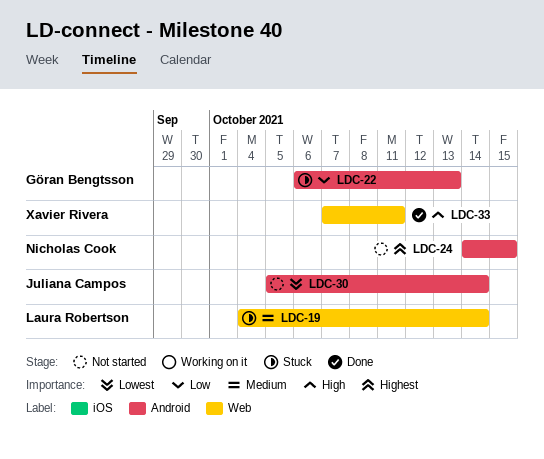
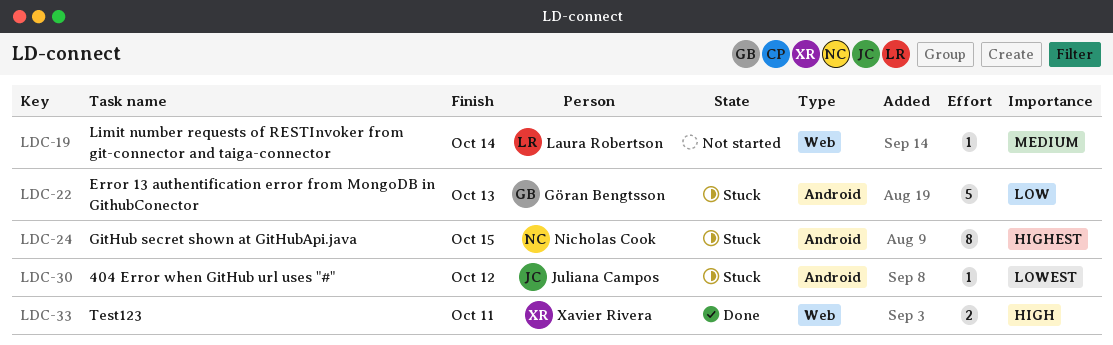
LDC-19, status: Stuck -> Not started
LDC-24, status: Not started -> Stuck
LDC-30, status: Not started -> Stuck
LDC-30, due: Oct 14 -> Oct 12

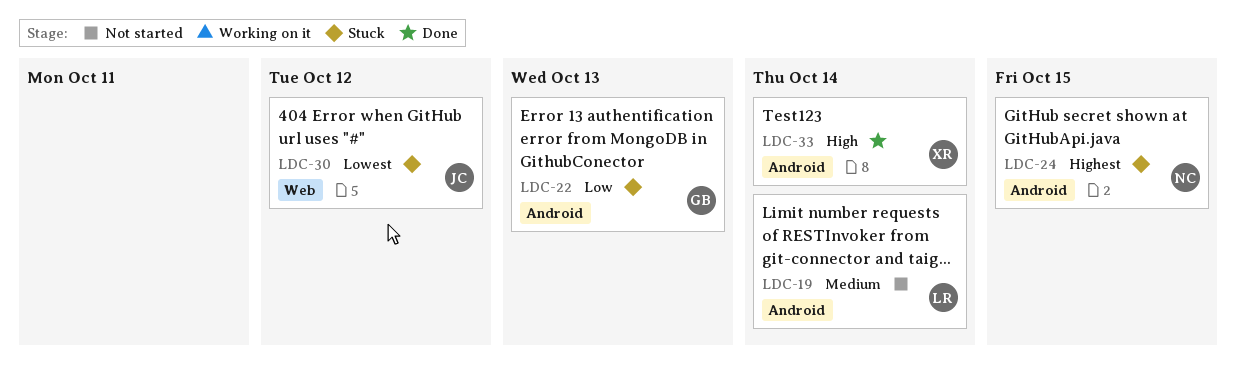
LDC-19, label: Web -> Android
LDC-30, label: Android -> Web
LDC-33, label: Web -> Android
LDC-33, due: Oct 11 -> Oct 14

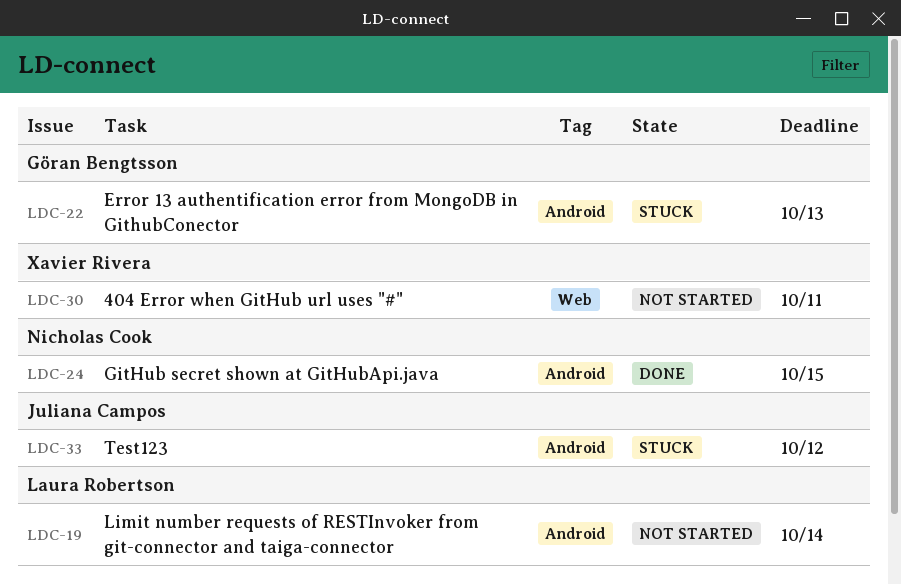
LDC-24, status: Stuck -> Done
LDC-30, status: Stuck -> Not started
LDC-30, owner: Juliana Campos -> Xavier Rivera
LDC-30, due: Oct 12 -> Oct 11
LDC-33, status: Done -> Stuck
LDC-33, owner: Xavier Rivera -> Juliana Campos
LDC-33, due: Oct 14 -> Oct 12

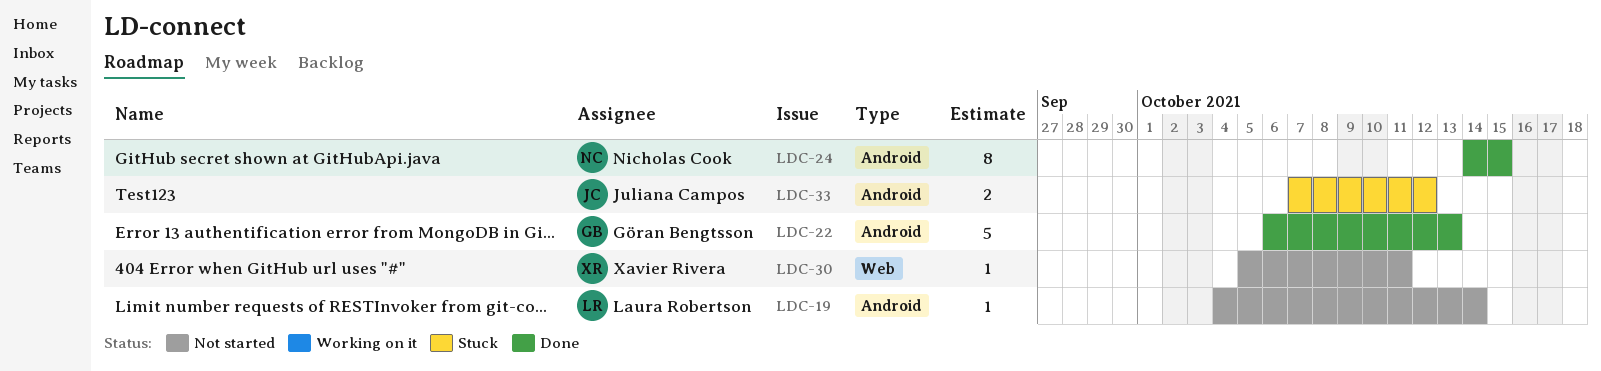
LDC-22, status: Stuck -> Done

